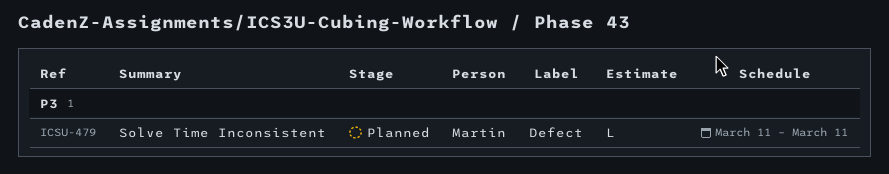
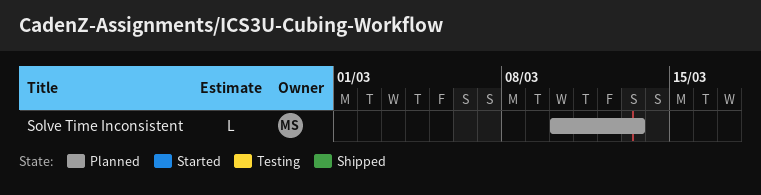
Solve Time Inconsistent, start: Mar 11 -> Mar 10
Solve Time Inconsistent, due: Mar 11 -> Mar 13

